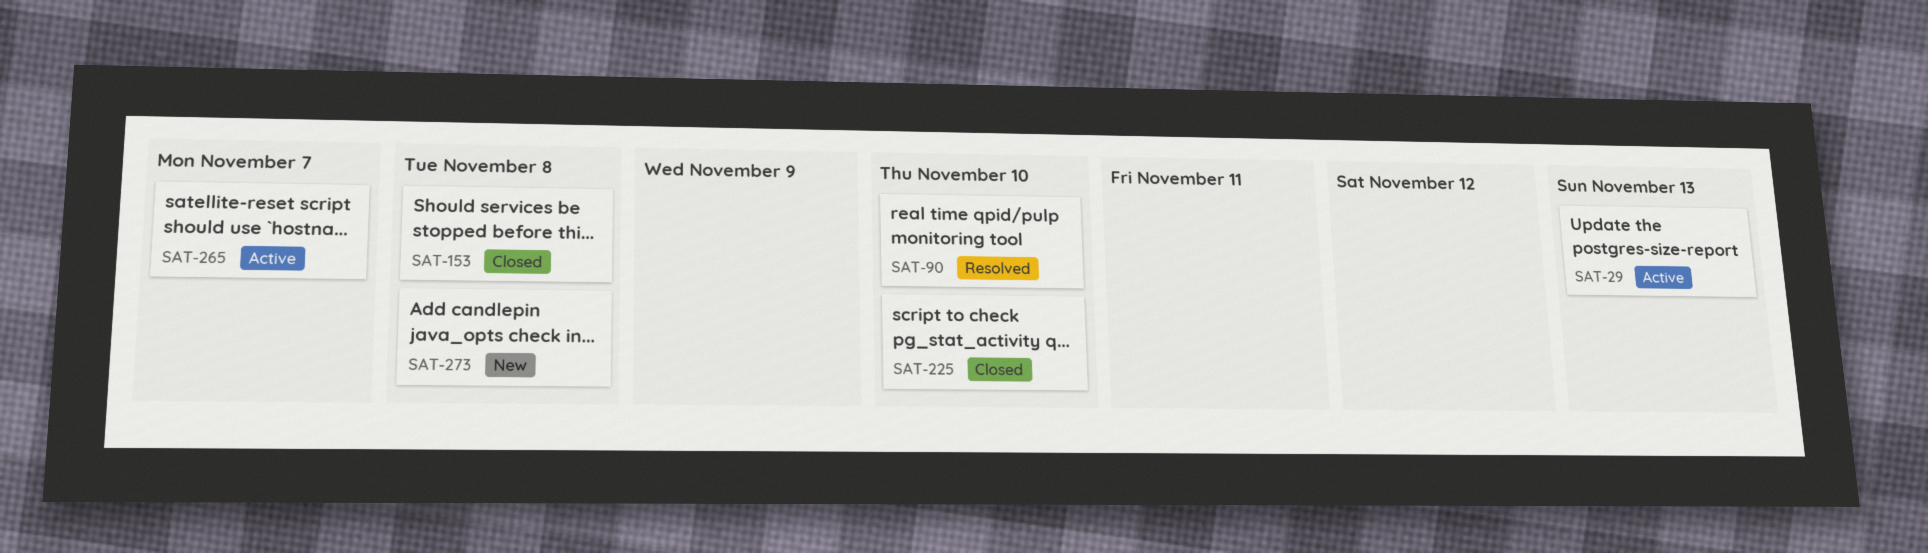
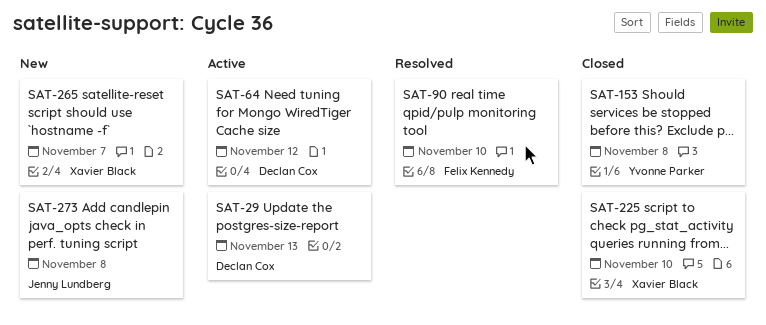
SAT-64: none -> present
SAT-265, status: Active -> New

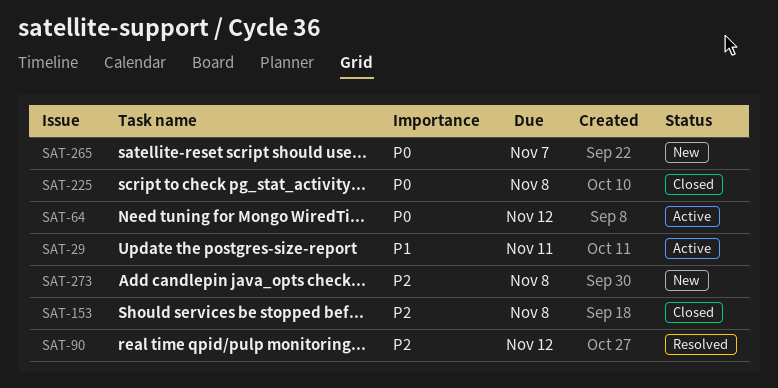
SAT-29, due: Nov 13 -> Nov 11
SAT-90, due: Nov 10 -> Nov 12
SAT-225, due: Nov 10 -> Nov 8

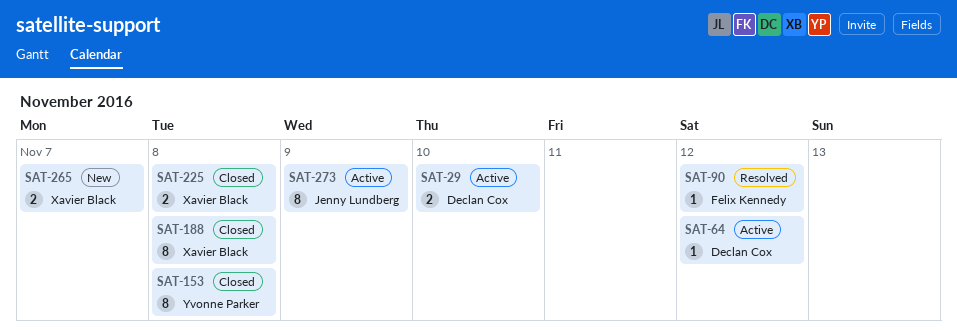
SAT-29, due: Nov 11 -> Nov 10
SAT-188: none -> present
SAT-273, status: New -> Active
SAT-273, due: Nov 8 -> Nov 9

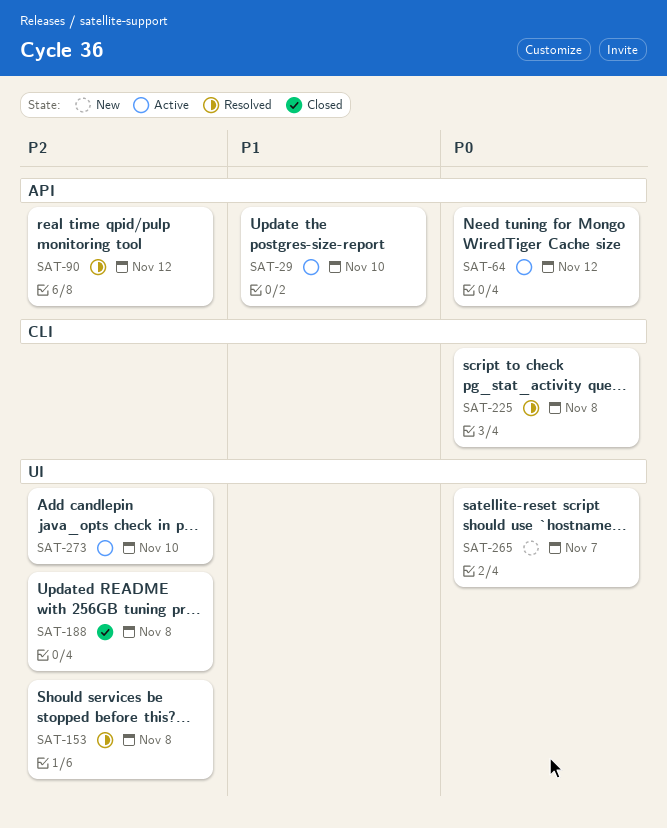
SAT-153, status: Closed -> Resolved
SAT-225, status: Closed -> Resolved
SAT-273, due: Nov 9 -> Nov 10

